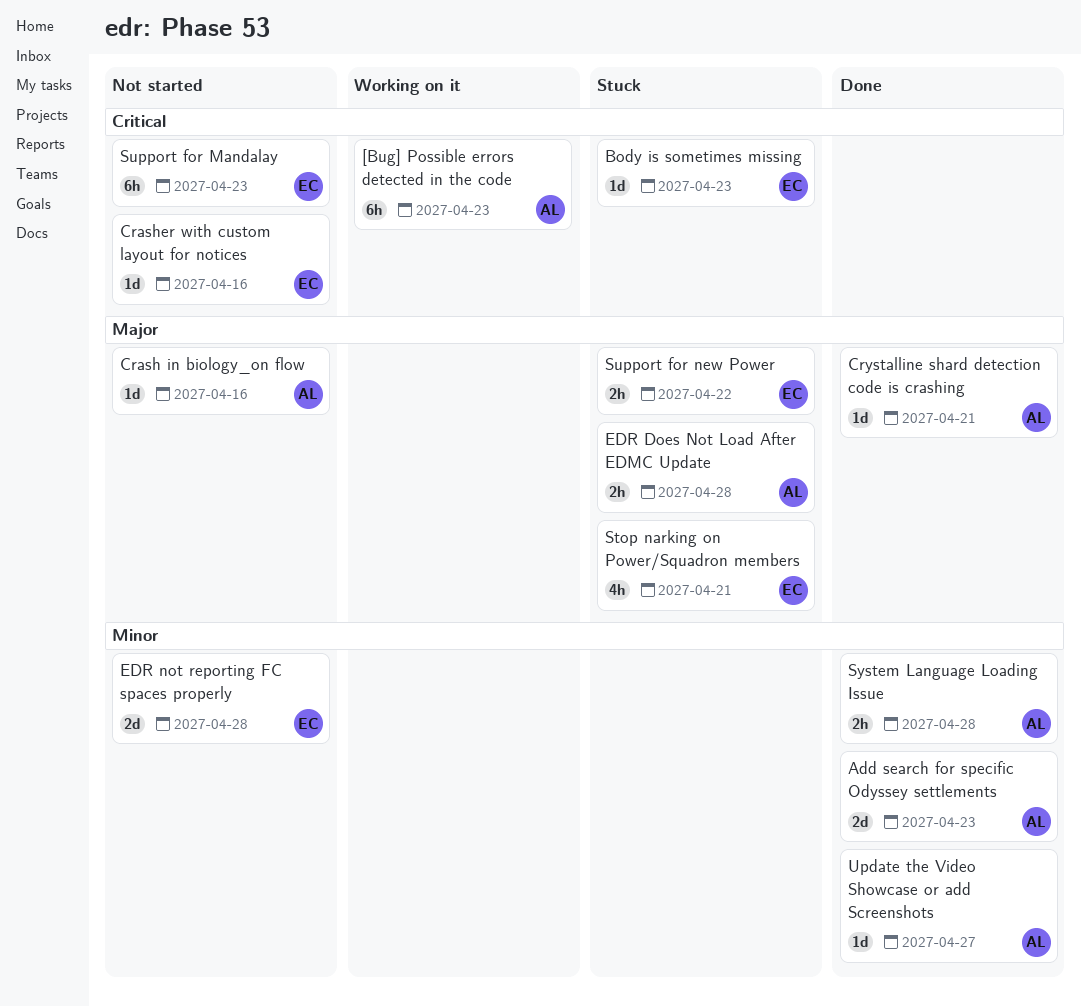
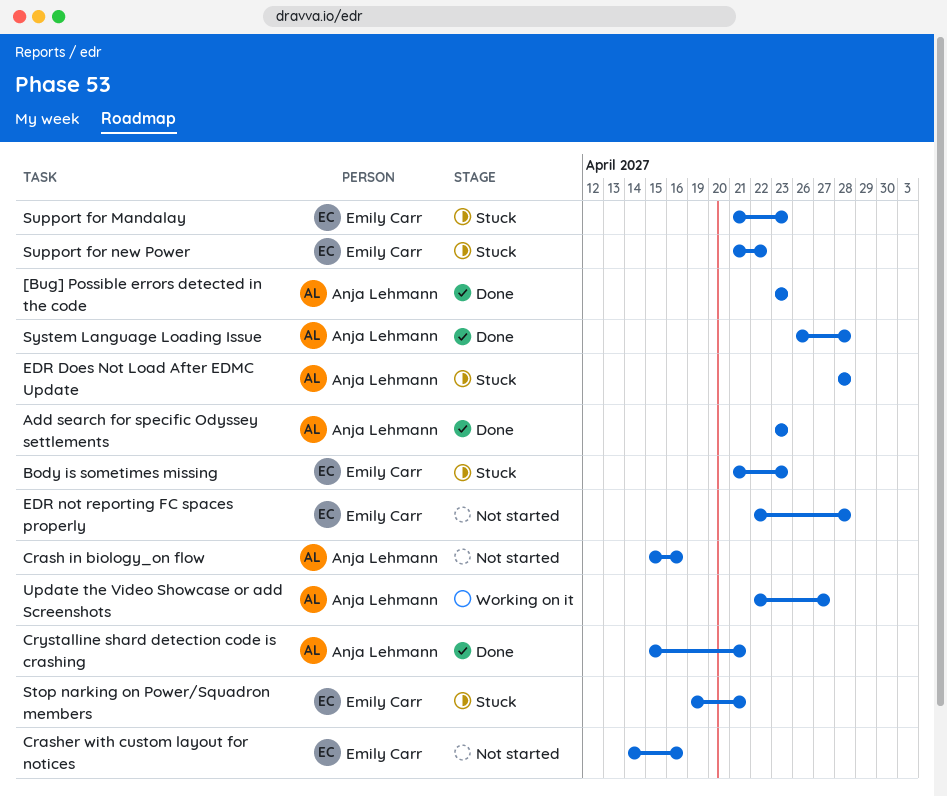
[Bug] Possible errors detected in the code, status: Working on it -> Done
Support for Mandalay, status: Not started -> Stuck
Update the Video Showcase or add Screenshots, status: Done -> Working on it

